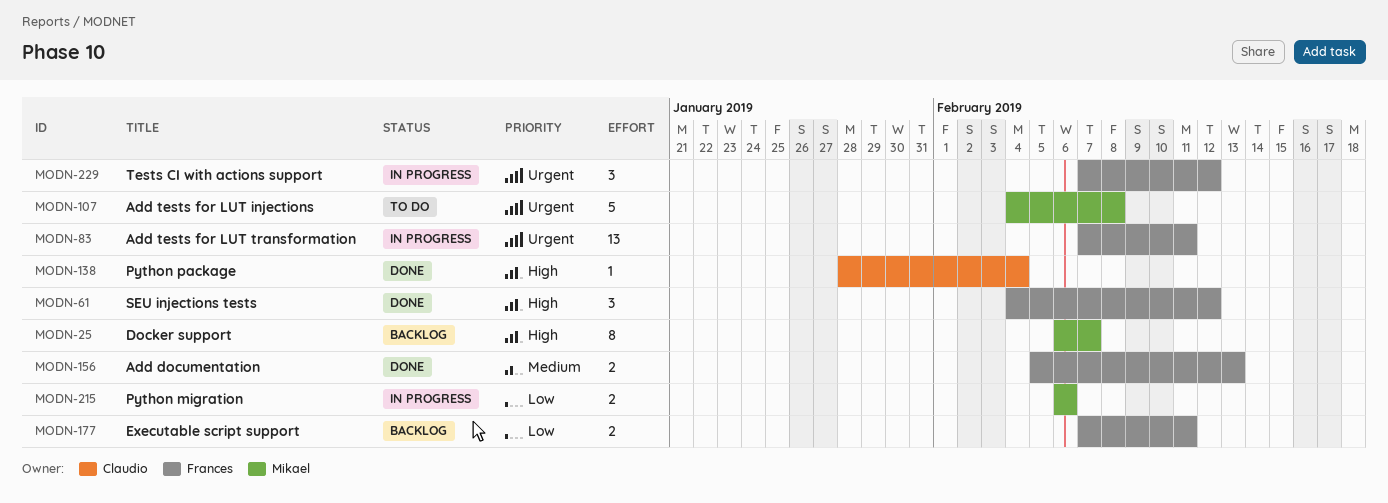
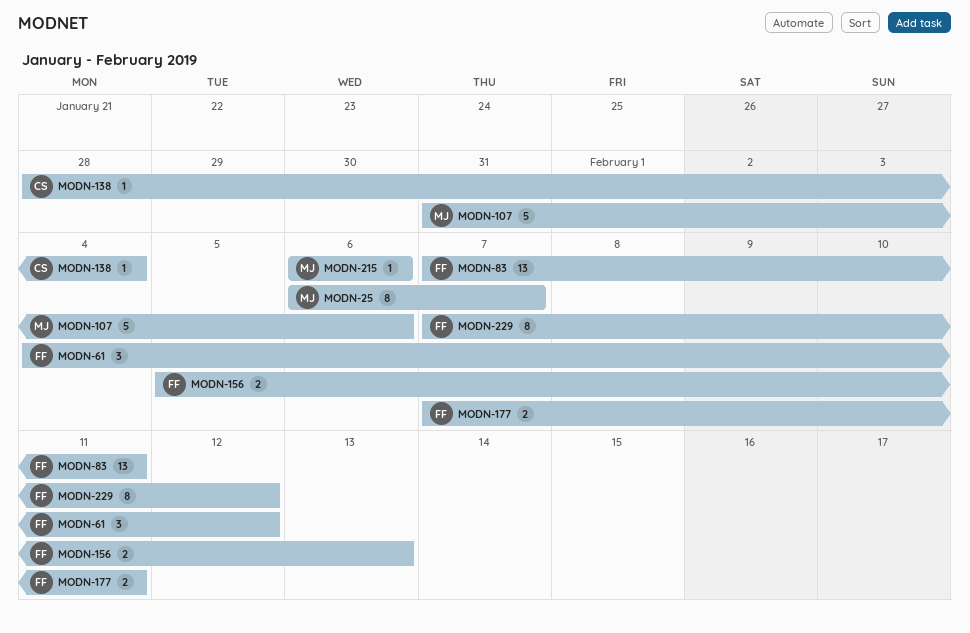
MODN-107, start: Feb 4 -> Jan 31
MODN-107, due: Feb 8 -> Feb 6
MODN-215, estimate: 2 -> 1
MODN-229, estimate: 3 -> 8

